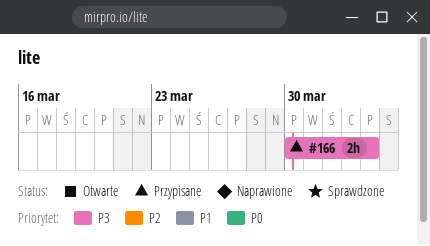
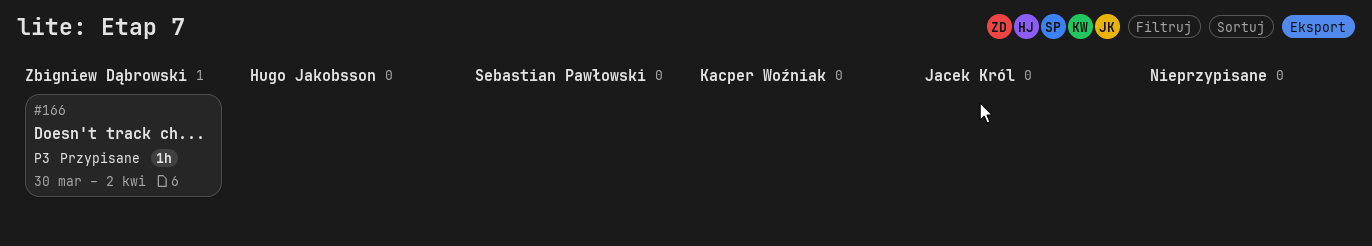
#166, estimate: 2h -> 1h
#166, due: Apr 3 -> Apr 2

